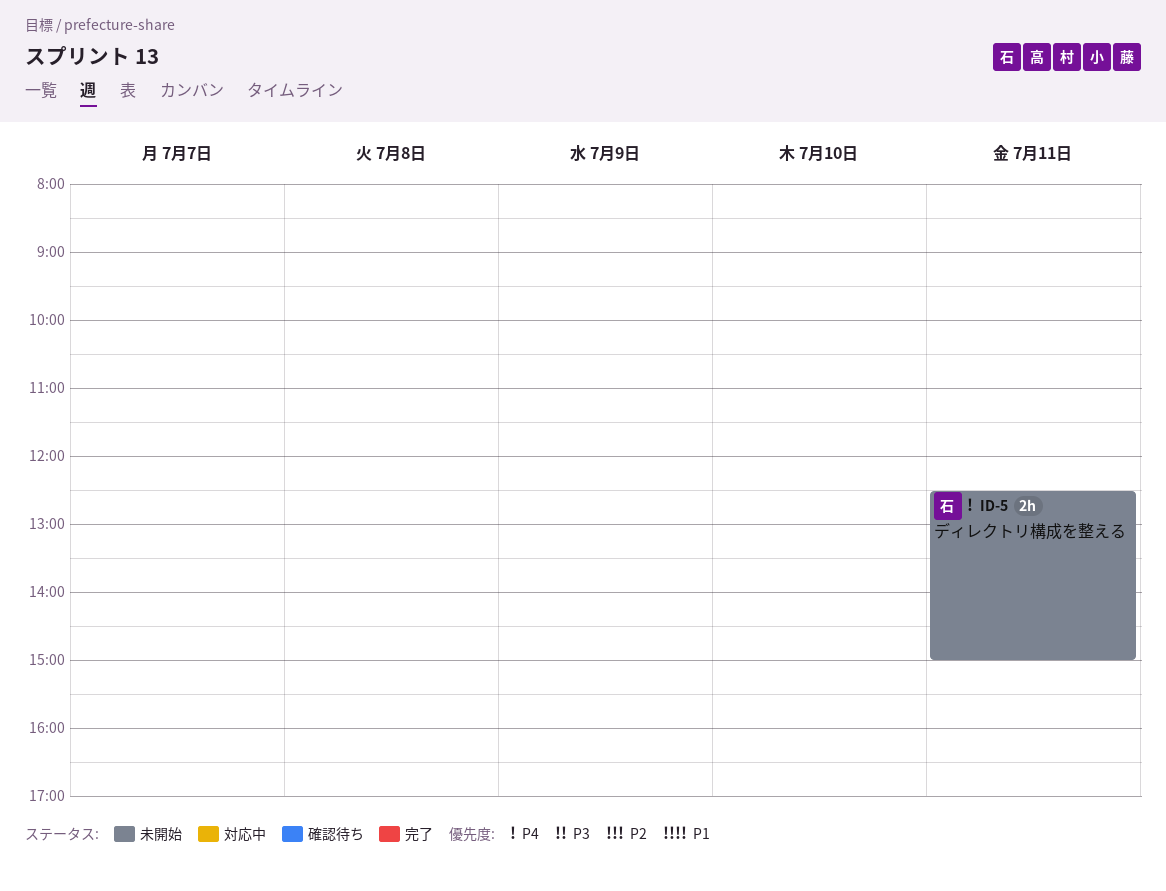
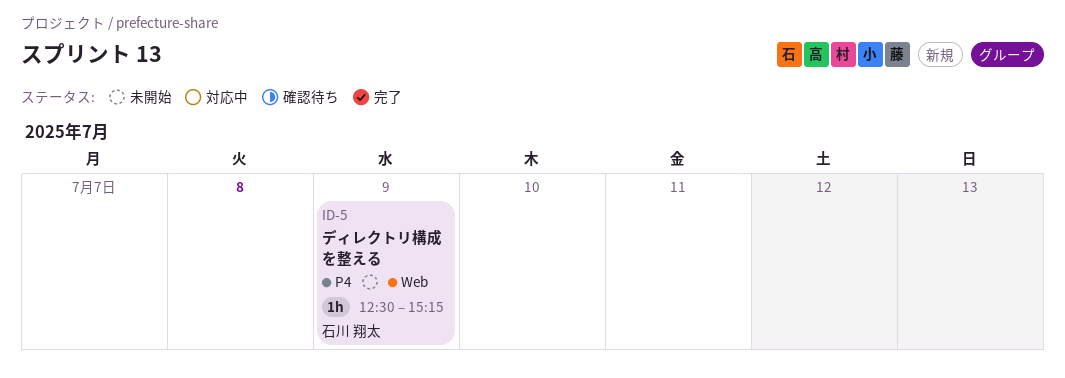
ID-5, estimate: 2h -> 1h
ID-5, day: Jul 11 -> Jul 9
ID-5, ends: 15:00 -> 15:15

